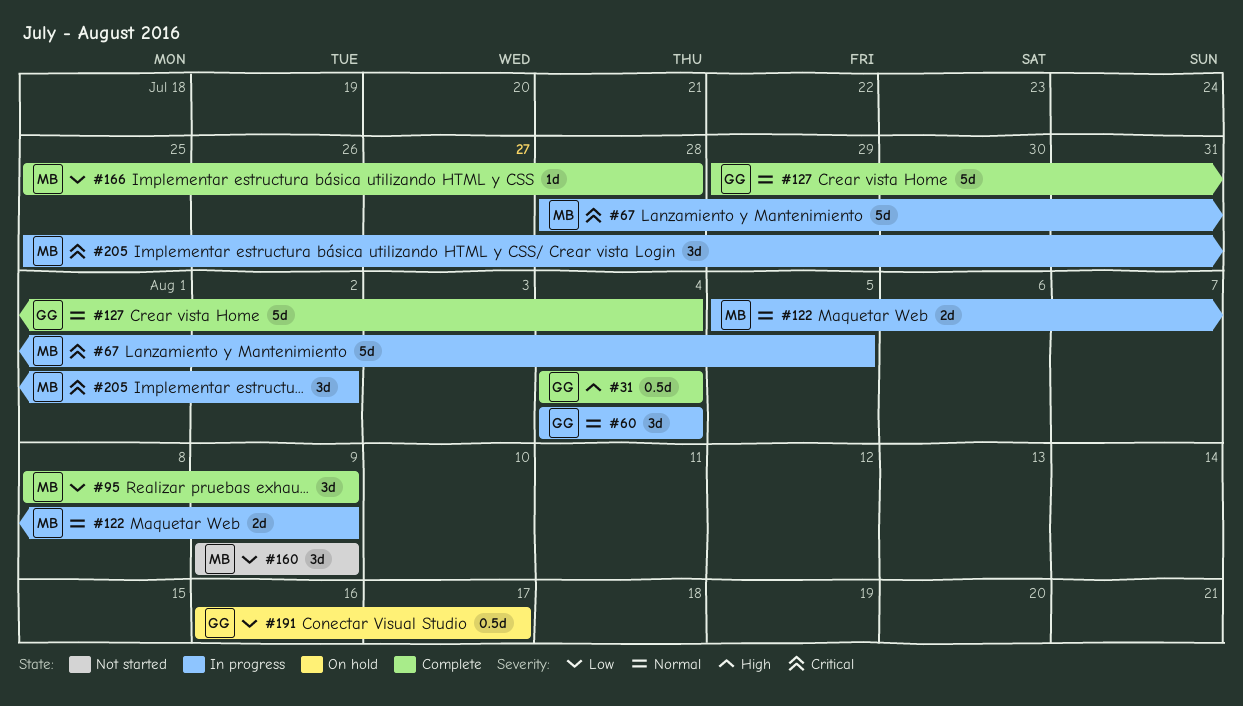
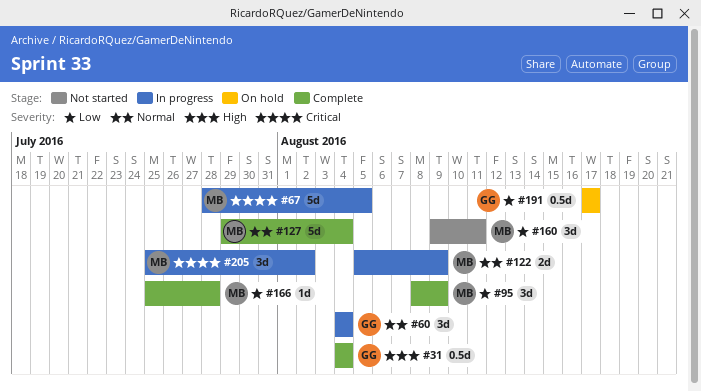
#127, owner: GG -> MB
#160, due: Aug 9 -> Aug 11
#191, start: Aug 16 -> Aug 17

